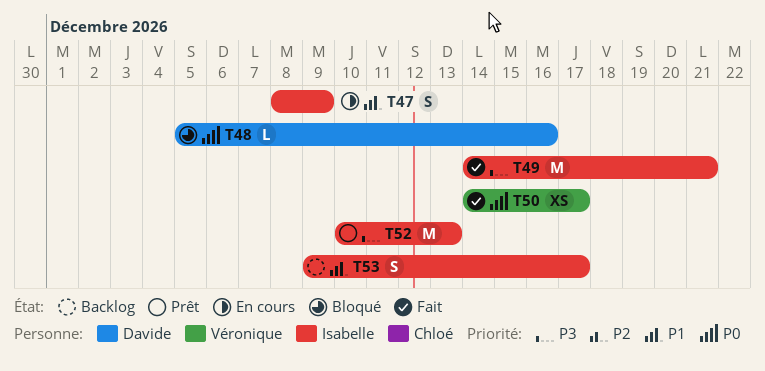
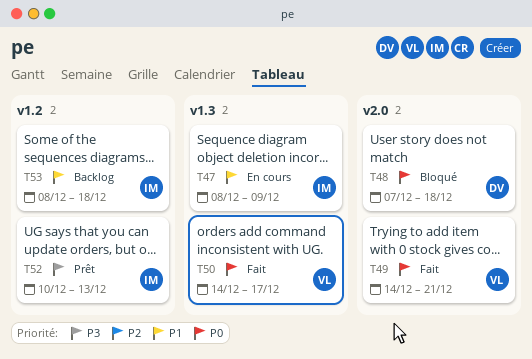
T48, start: Dec 5 -> Dec 7
T48, due: Dec 16 -> Dec 18
T49, owner: Isabelle -> Véronique
T49, priority: P3 -> P0
T53, start: Dec 9 -> Dec 8
T53, due: Dec 17 -> Dec 18

